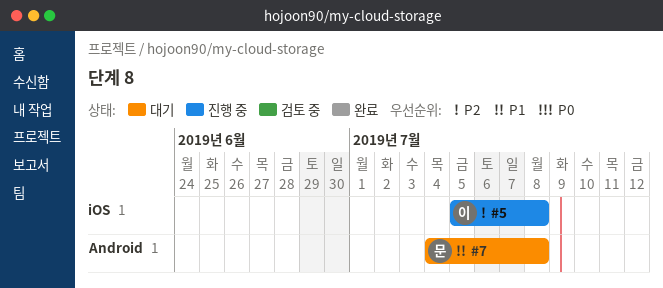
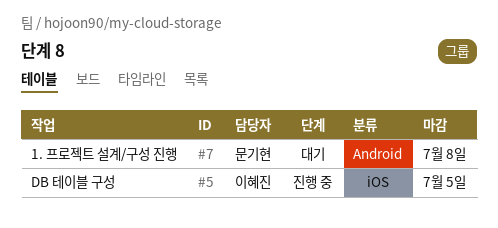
#5, due: Jul 8 -> Jul 5

